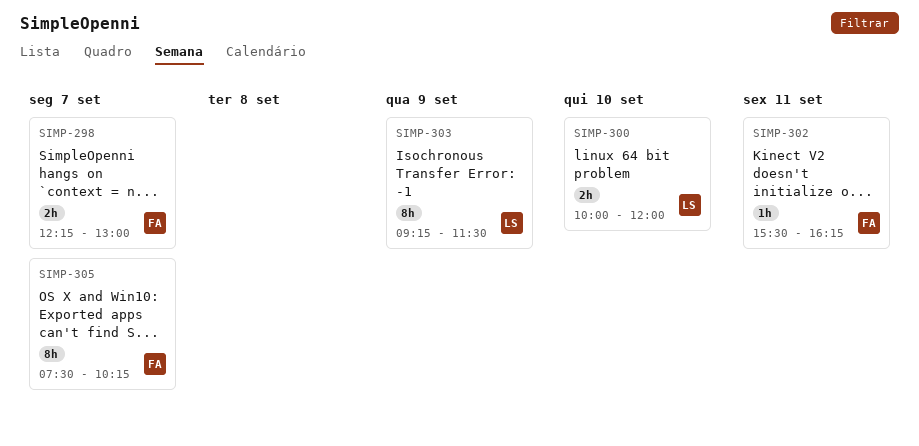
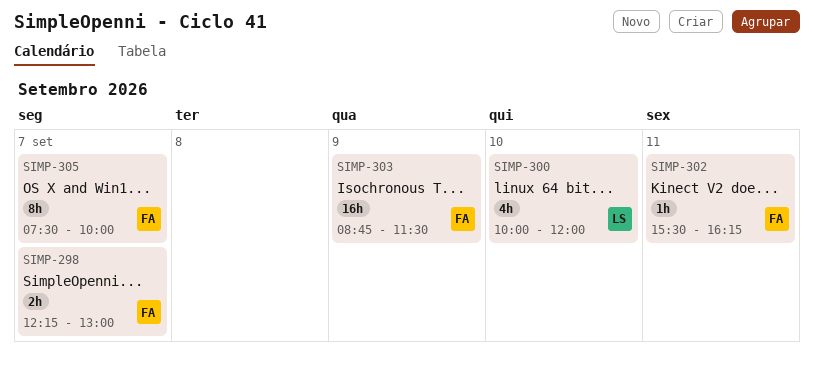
SIMP-300, estimate: 2h -> 4h
SIMP-303, owner: LS -> FA
SIMP-303, estimate: 8h -> 16h
SIMP-303, begins: 09:15 -> 08:45
SIMP-305, ends: 10:15 -> 10:00

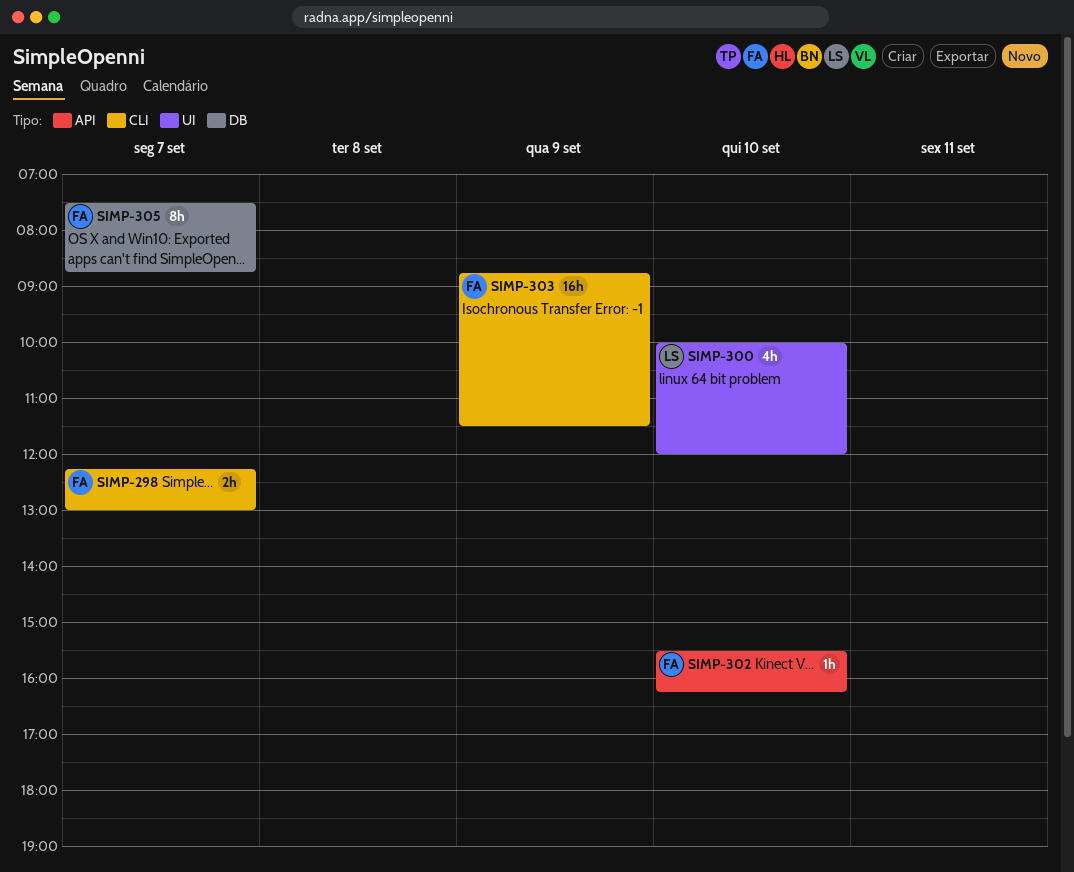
SIMP-302, day: Sep 11 -> Sep 10
SIMP-305, ends: 10:00 -> 08:45

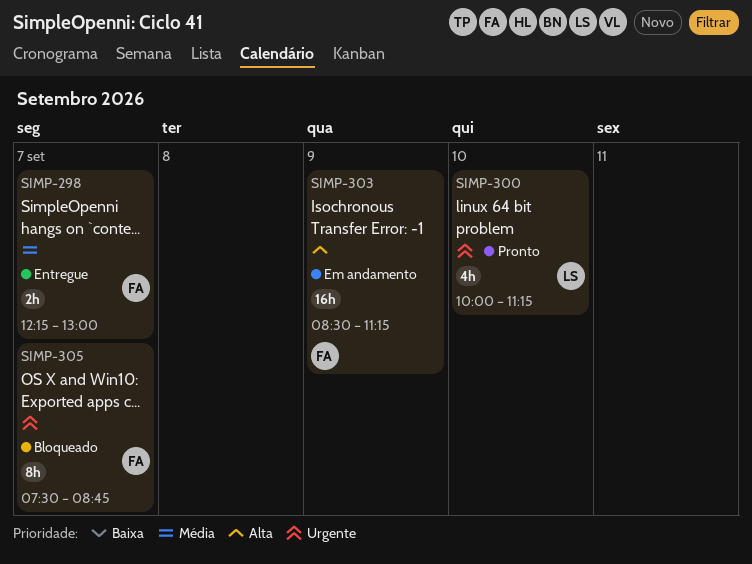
SIMP-300, ends: 12:00 -> 11:15
SIMP-302: present -> none
SIMP-303, begins: 08:45 -> 08:30
SIMP-303, ends: 11:30 -> 11:15

